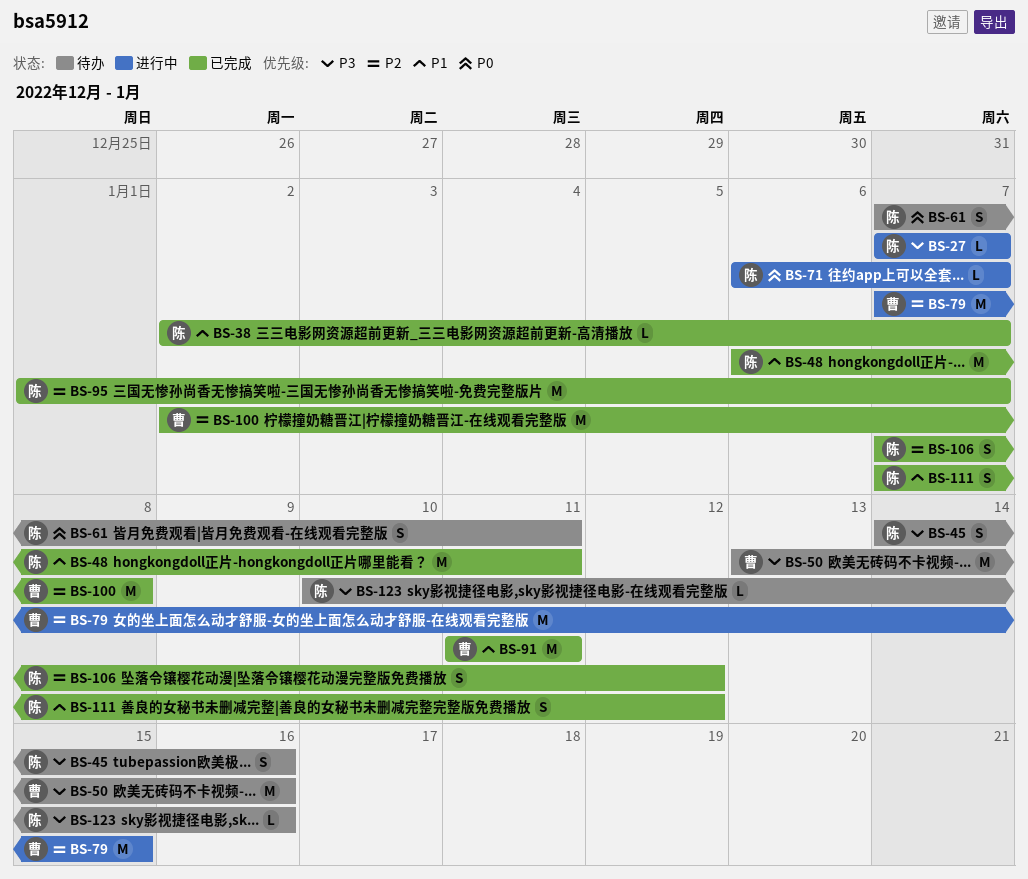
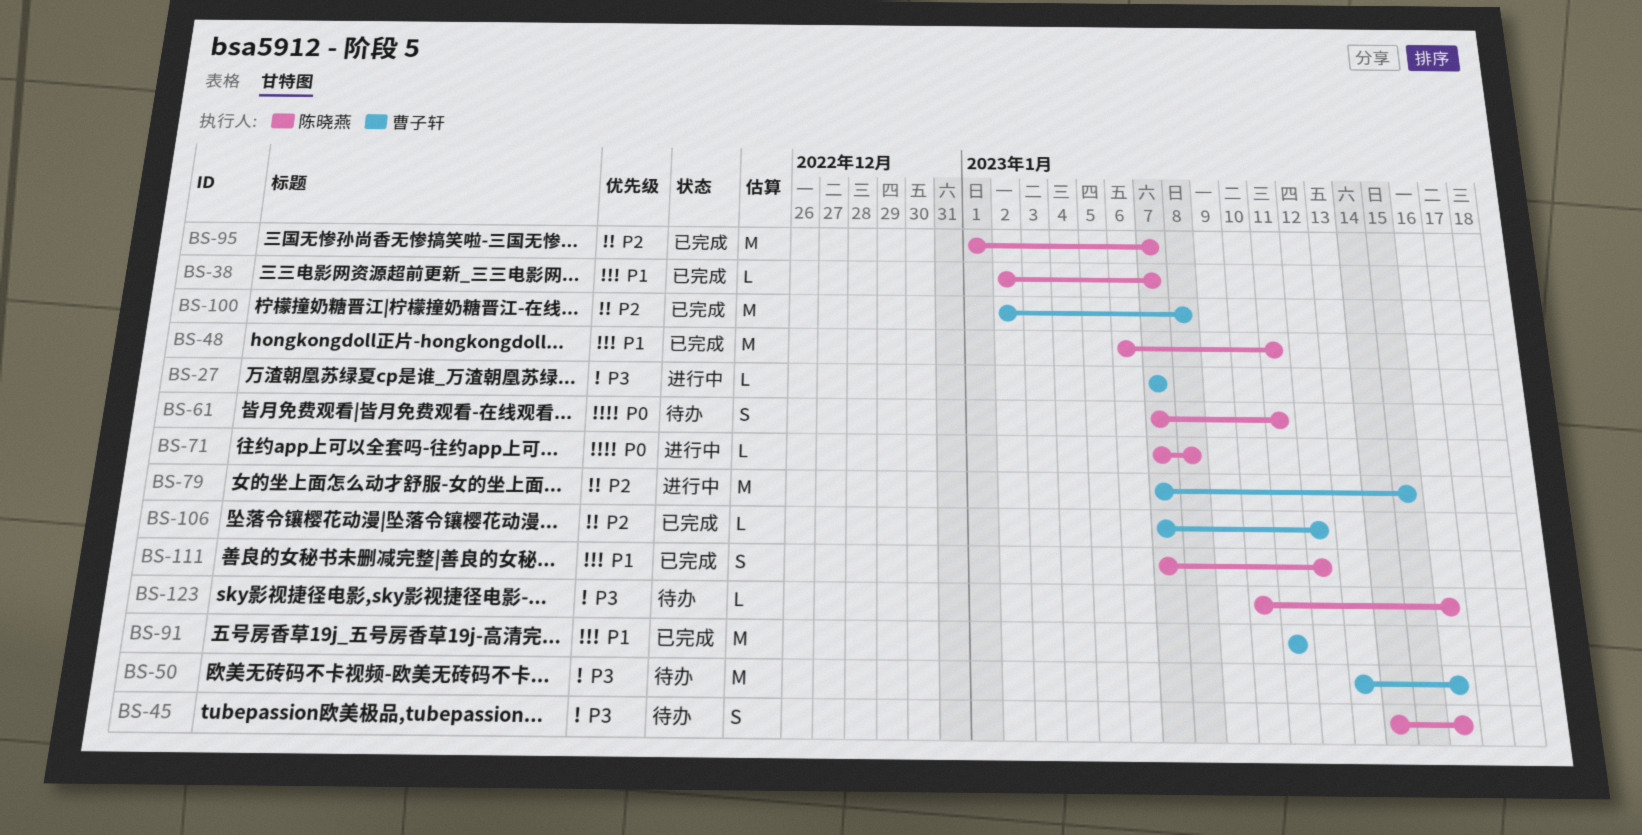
BS-27, owner: 陈晓燕 -> 曹子轩
BS-71, start: Jan 6 -> Jan 7
BS-71, due: Jan 7 -> Jan 8
BS-106, owner: 陈晓燕 -> 曹子轩
BS-106, estimate: S -> L

